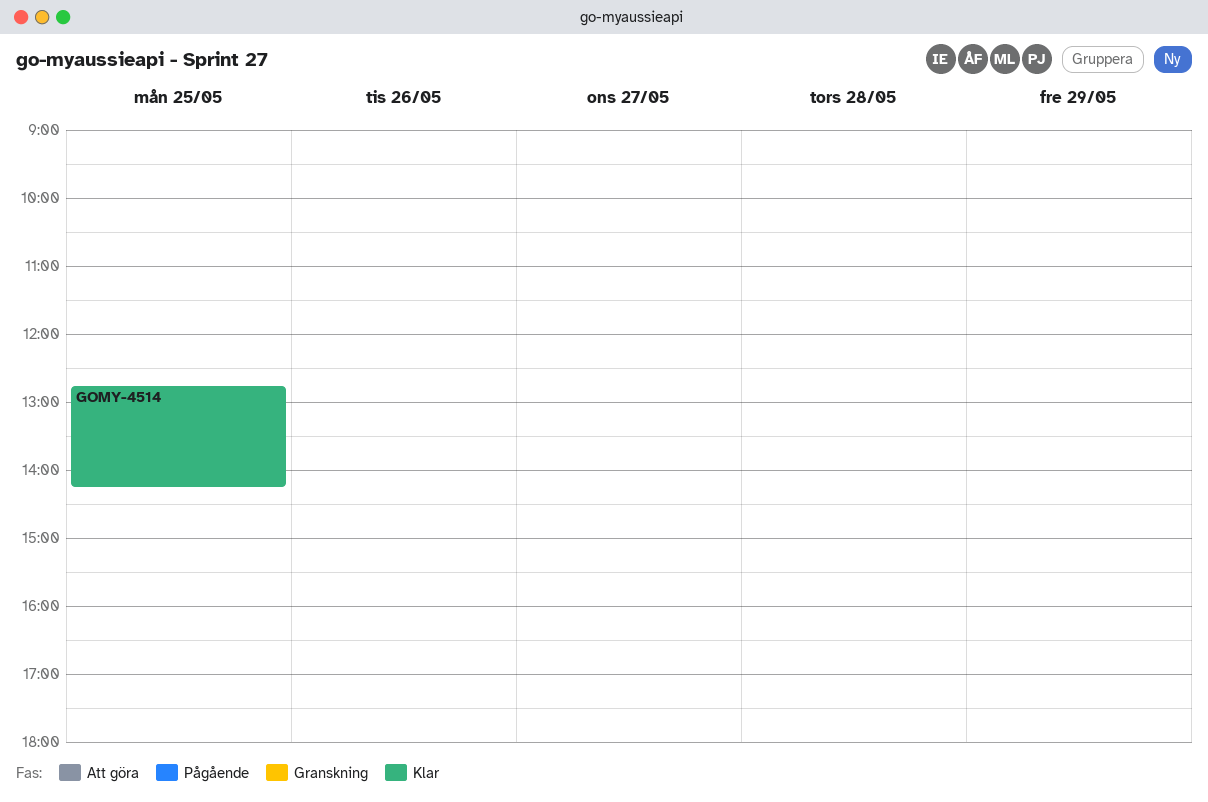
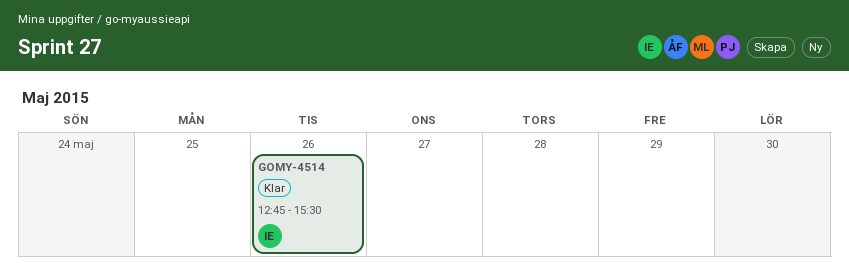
GOMY-4514, day: May 25 -> May 26
GOMY-4514, ends: 14:15 -> 15:30

